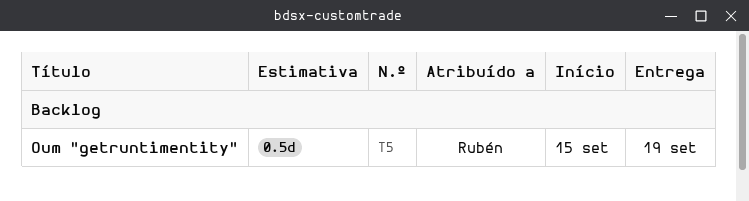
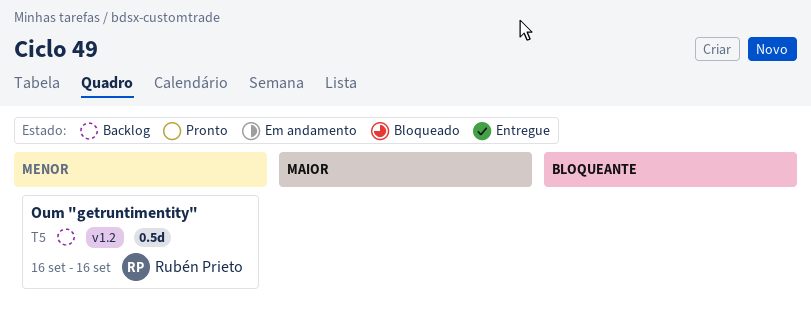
T5, start: Sep 15 -> Sep 16
T5, due: Sep 19 -> Sep 16

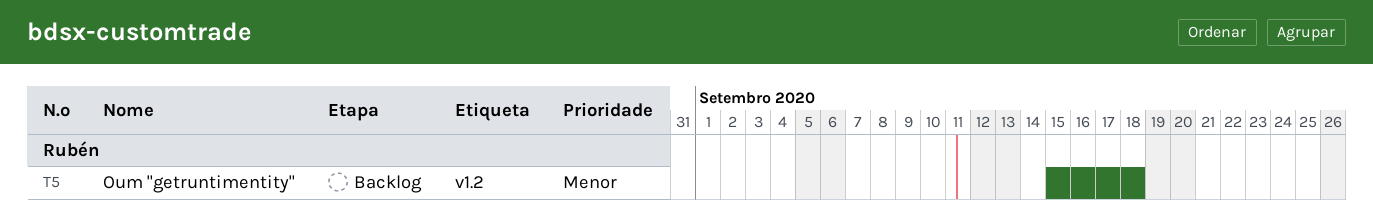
T5, start: Sep 16 -> Sep 15
T5, due: Sep 16 -> Sep 18

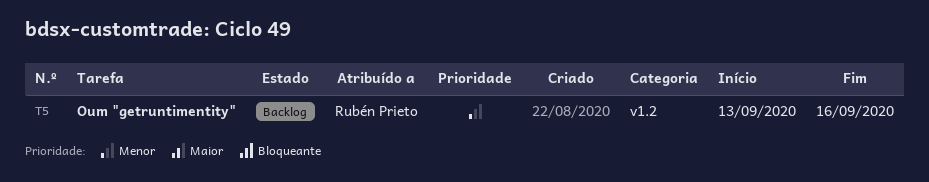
T5, start: Sep 15 -> Sep 13
T5, due: Sep 18 -> Sep 16

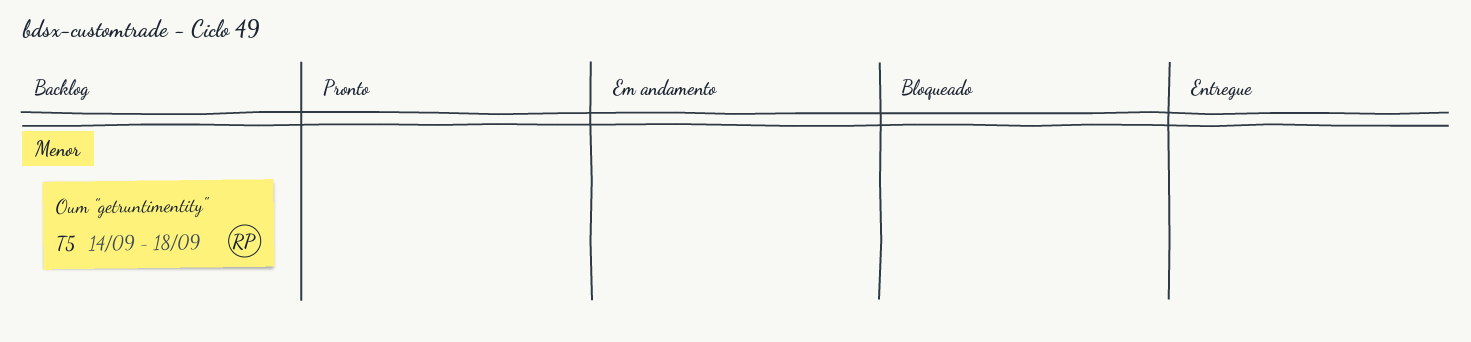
T5, start: Sep 13 -> Sep 14
T5, due: Sep 16 -> Sep 18

